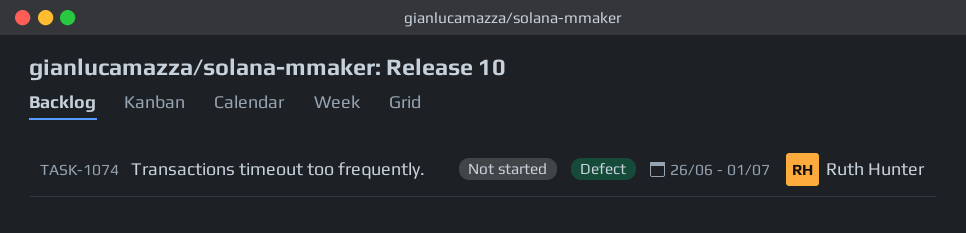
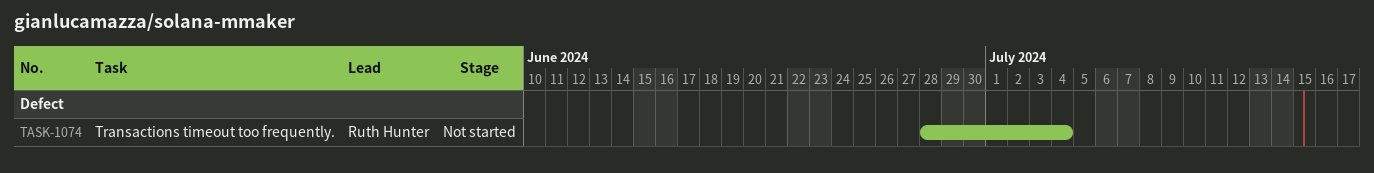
TASK-1074, start: Jun 26 -> Jun 28
TASK-1074, due: Jul 1 -> Jul 4

